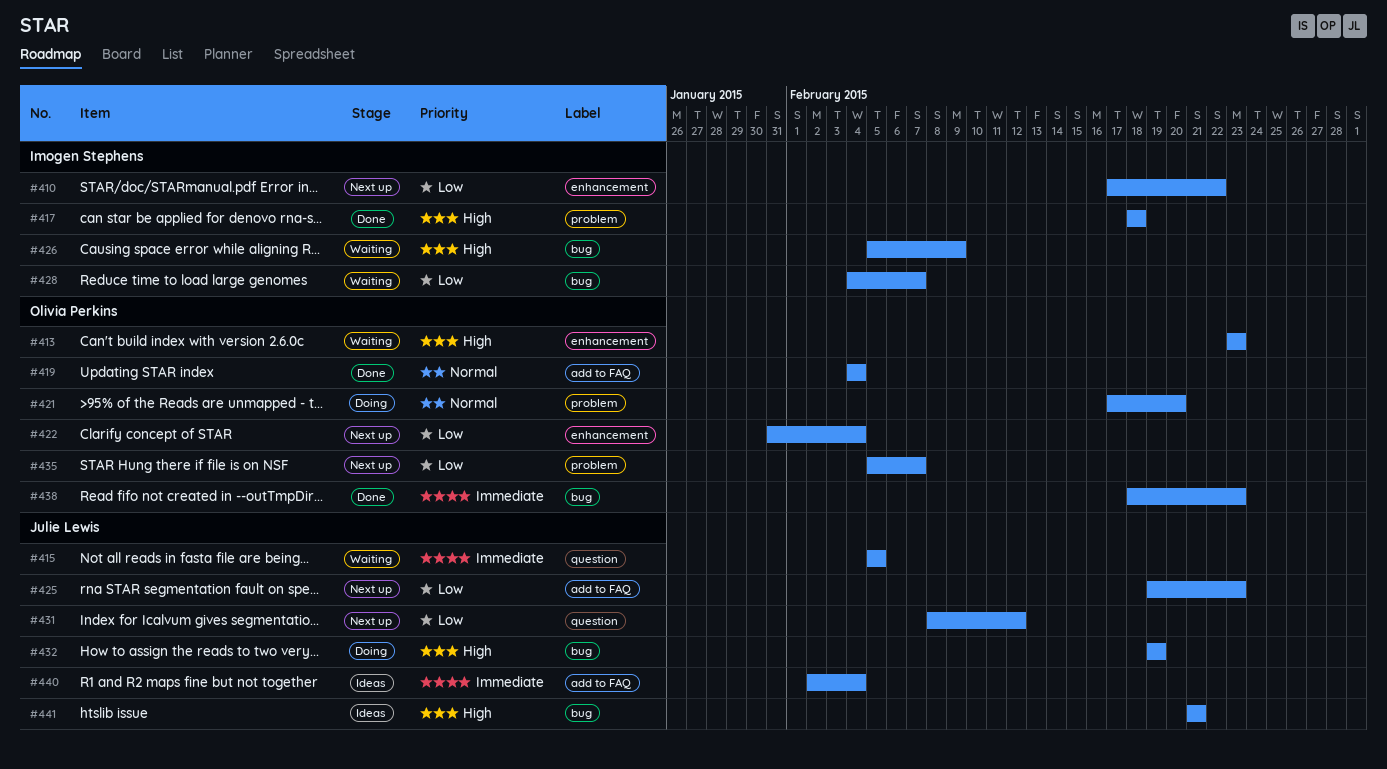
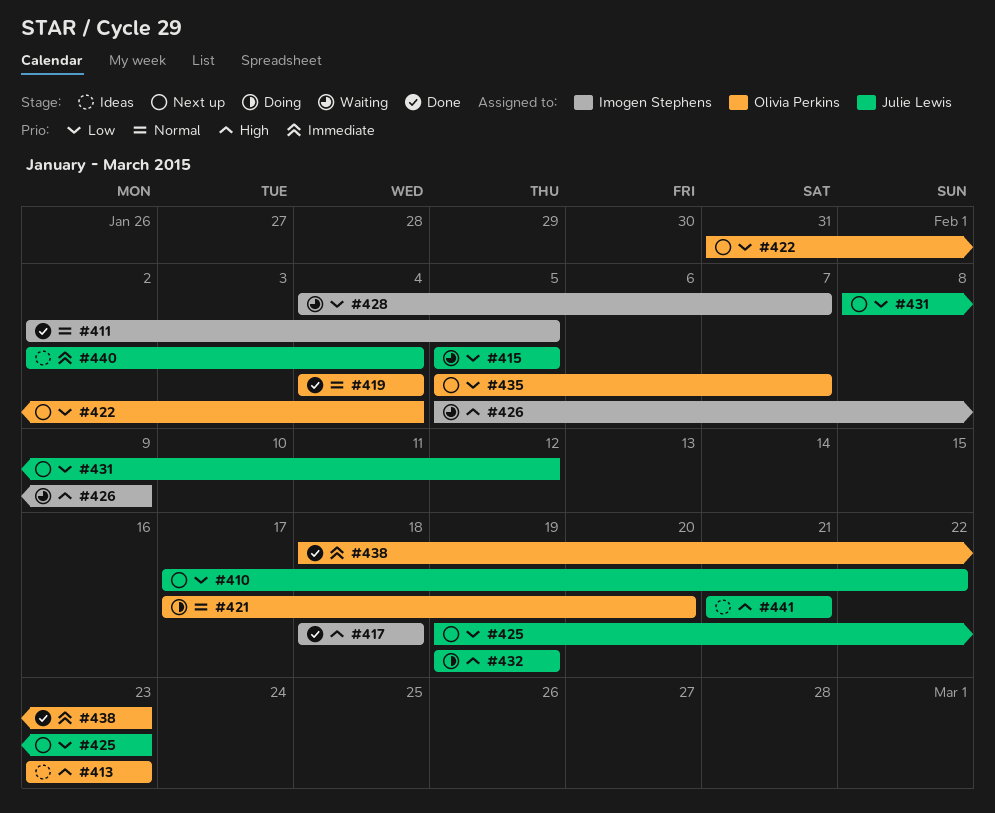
#410, owner: Imogen Stephens -> Julie Lewis
#411: none -> present
#413, status: Waiting -> Ideas
#415, priority: Immediate -> Low

